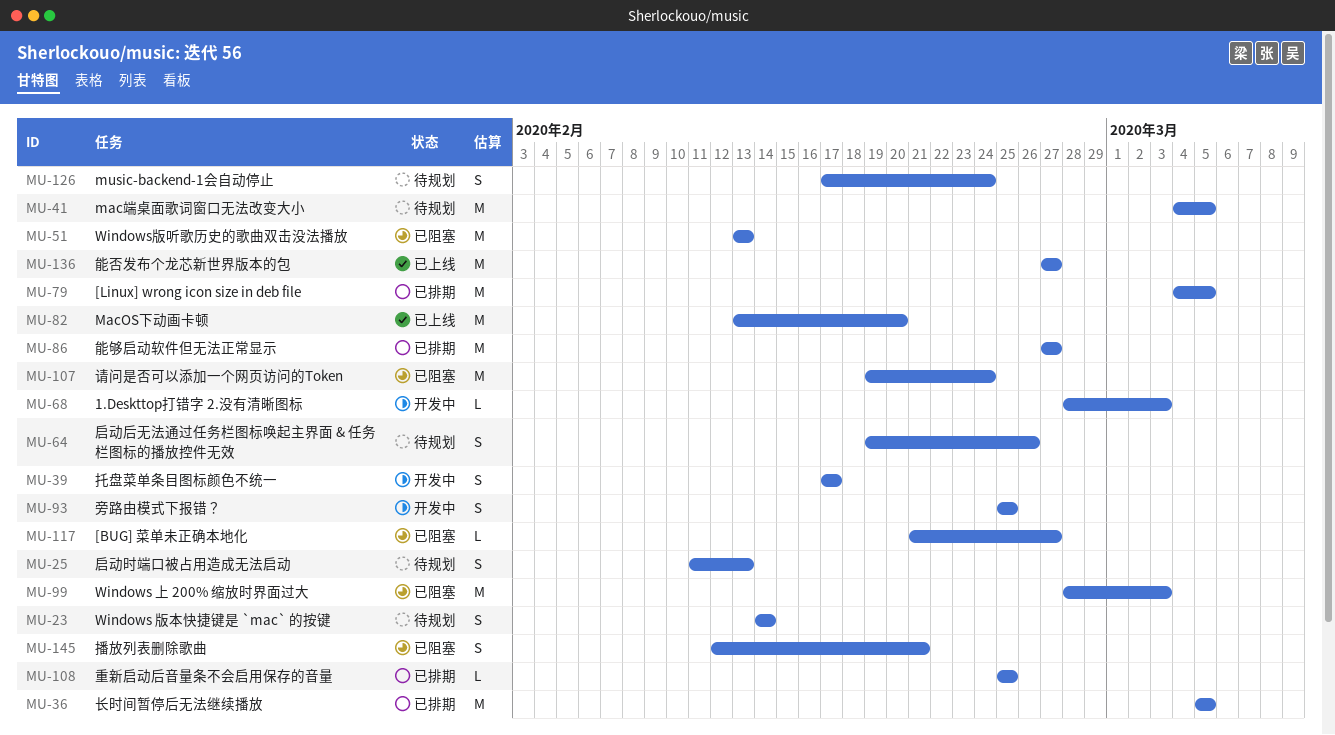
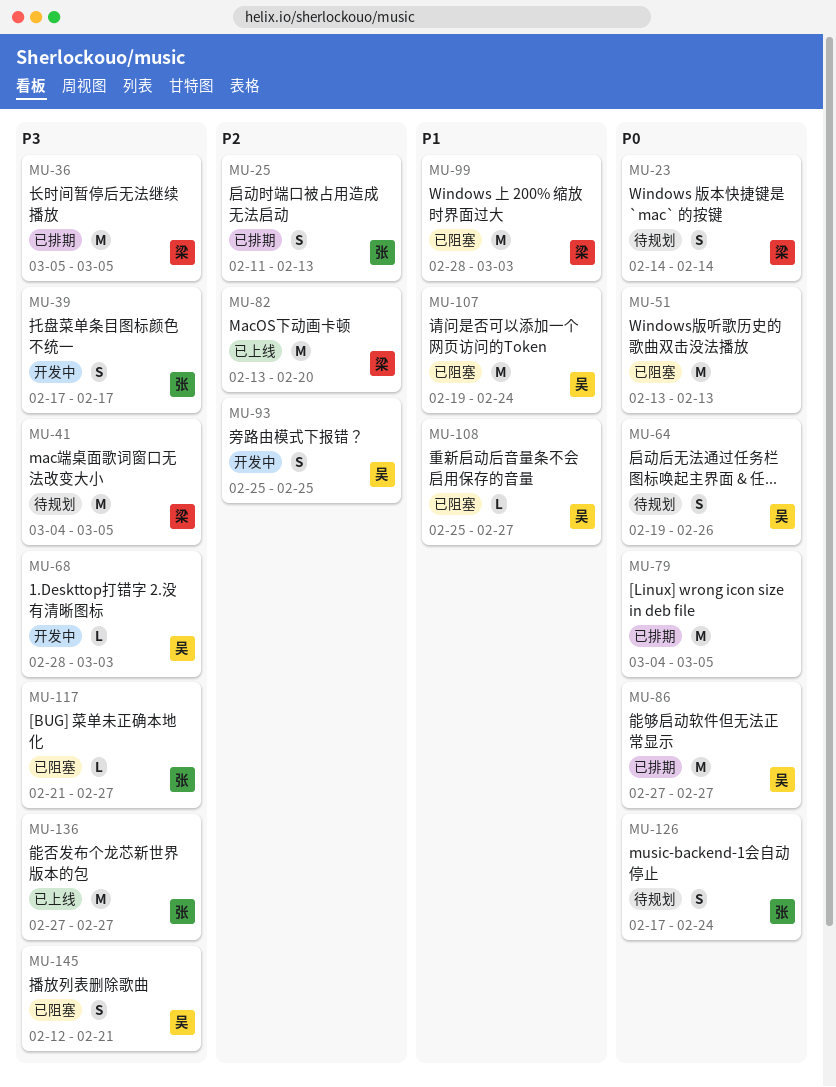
MU-25, status: 待规划 -> 已排期
MU-108, status: 已排期 -> 已阻塞
MU-108, due: Feb 25 -> Feb 27

